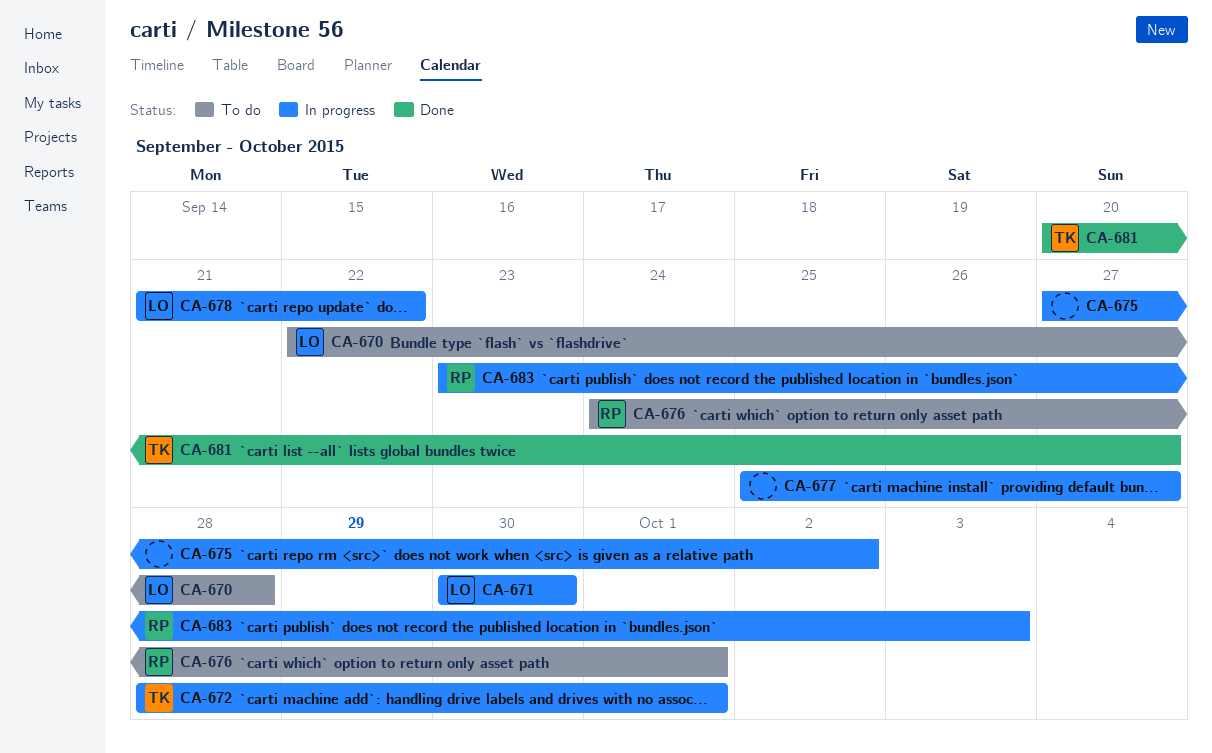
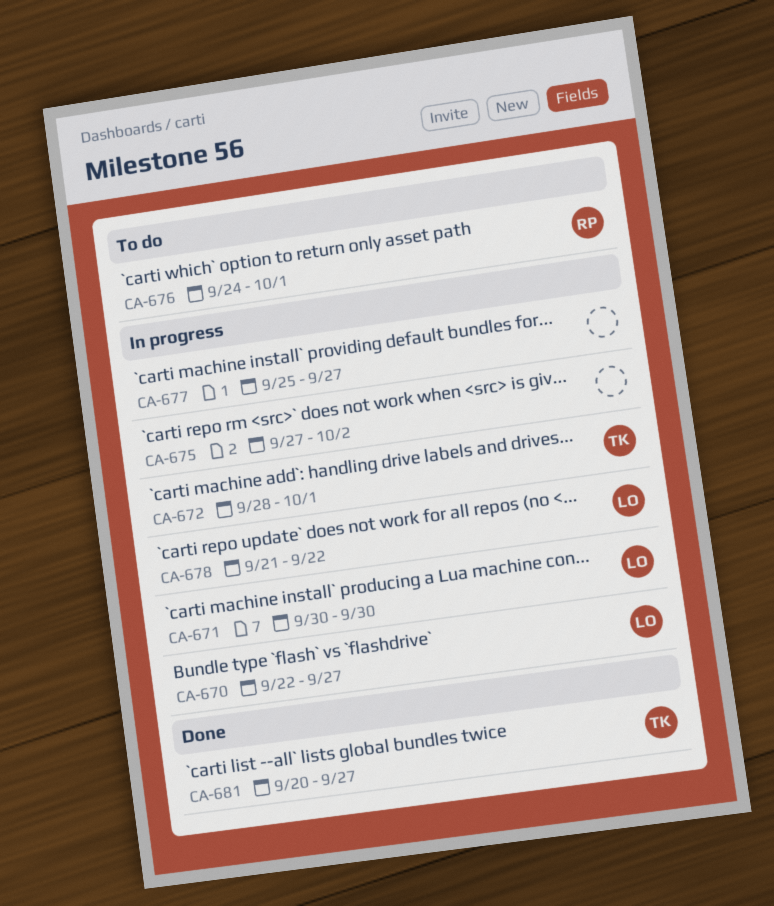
CA-670, status: To do -> In progress
CA-670, due: Sep 28 -> Sep 27
CA-683: present -> none

